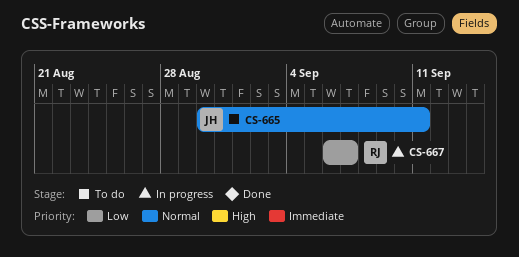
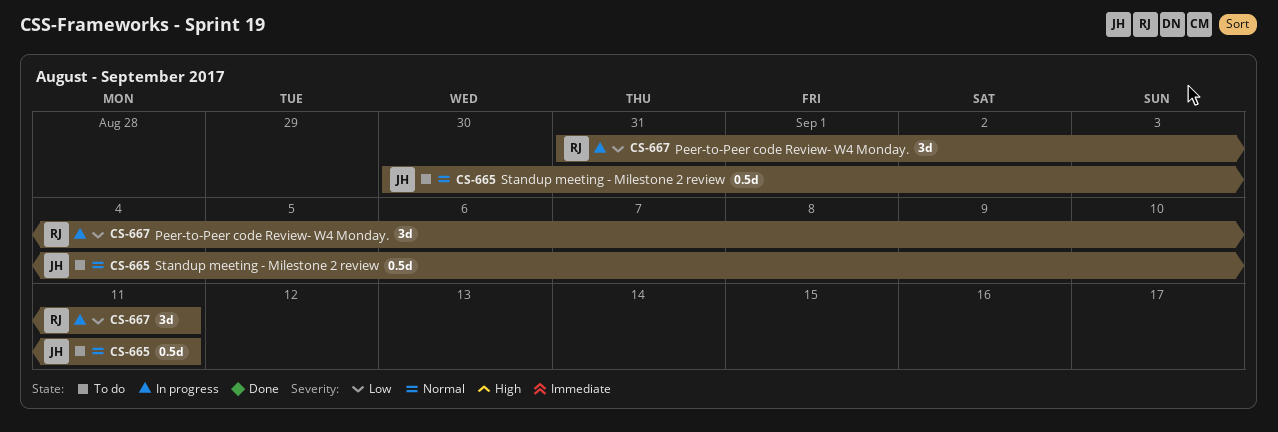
CS-667, start: Sep 6 -> Aug 31
CS-667, due: Sep 7 -> Sep 11

